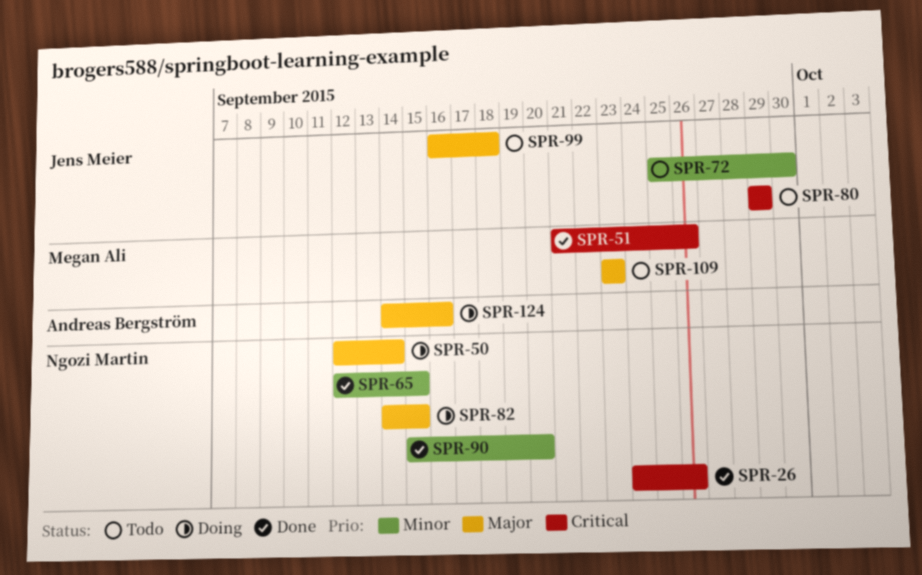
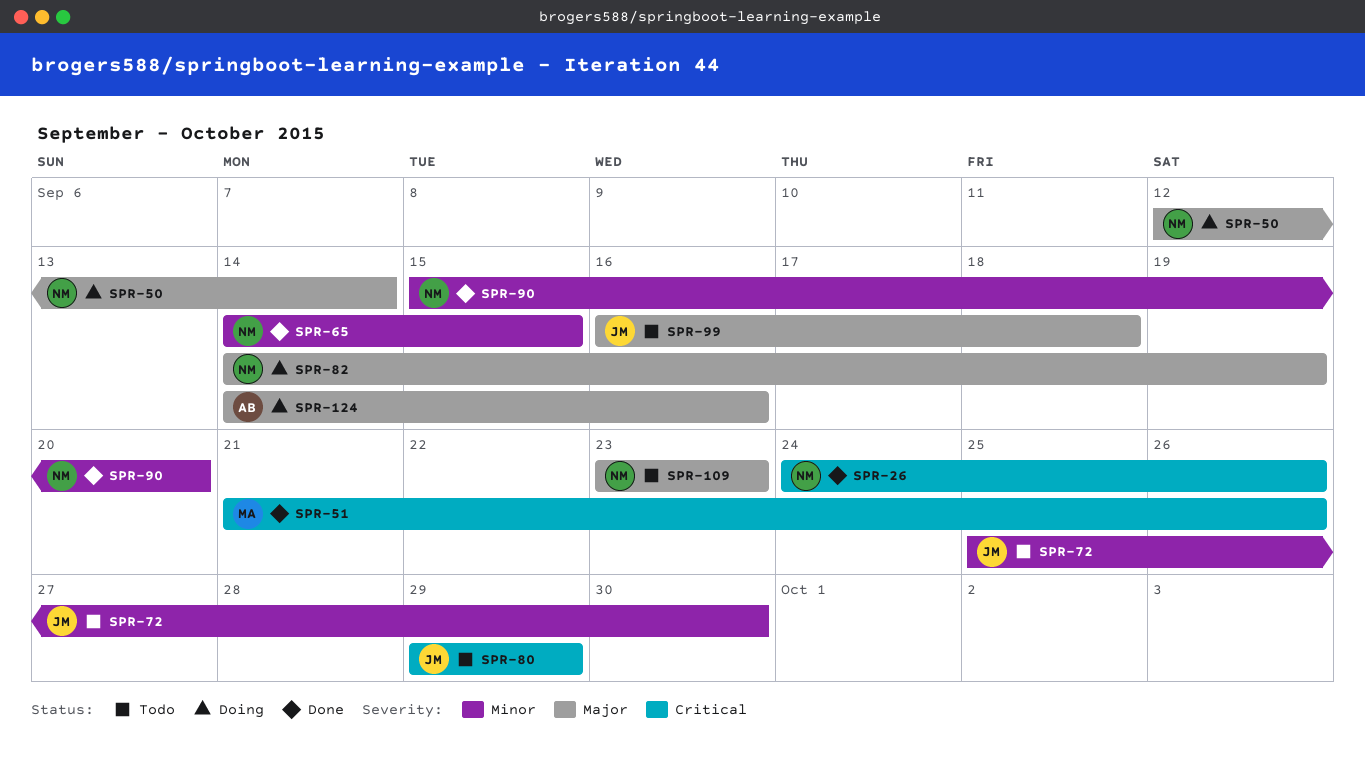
SPR-65, start: Sep 12 -> Sep 14
SPR-82, due: Sep 15 -> Sep 19
SPR-109, owner: Megan Ali -> Ngozi Martin

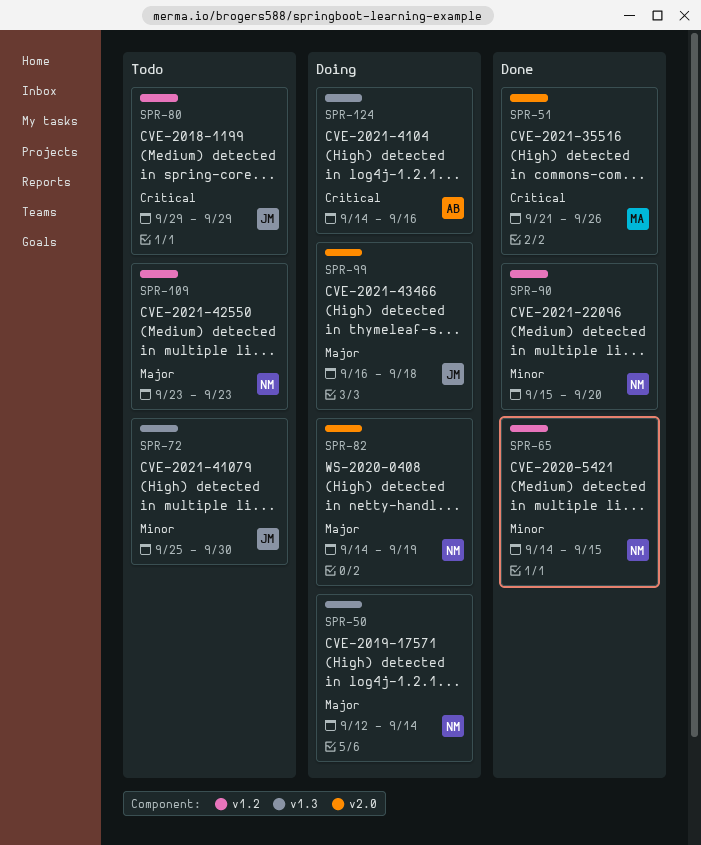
SPR-26: present -> none
SPR-99, status: Todo -> Doing
SPR-124, priority: Major -> Critical

